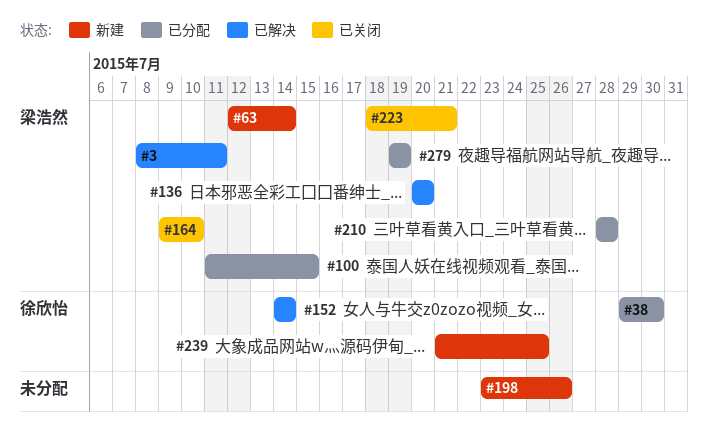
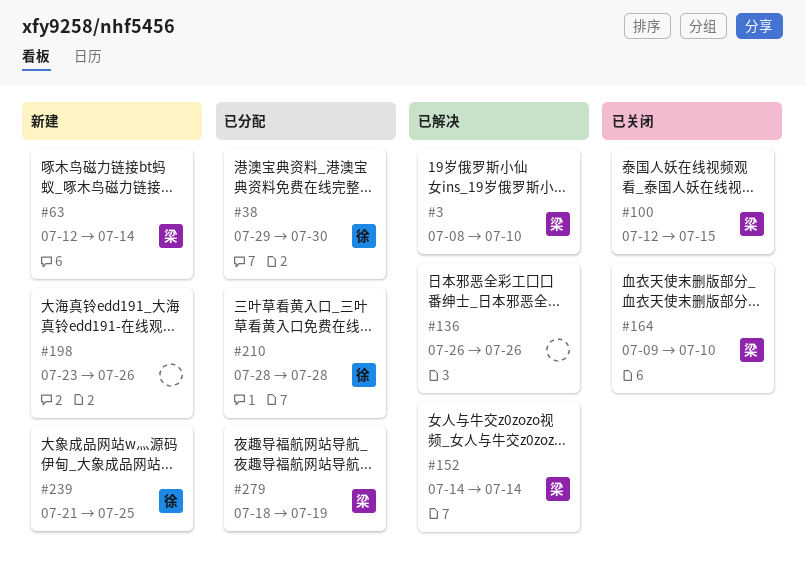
#3, due: Jul 11 -> Jul 10
#100, status: 已分配 -> 已关闭
#100, start: Jul 11 -> Jul 12
#136, owner: 梁浩然 -> none
#136, start: Jul 20 -> Jul 26
#136, due: Jul 20 -> Jul 26
#152, owner: 徐欣怡 -> 梁浩然
#210, owner: 梁浩然 -> 徐欣怡
#223: present -> none
#279, start: Jul 19 -> Jul 18

